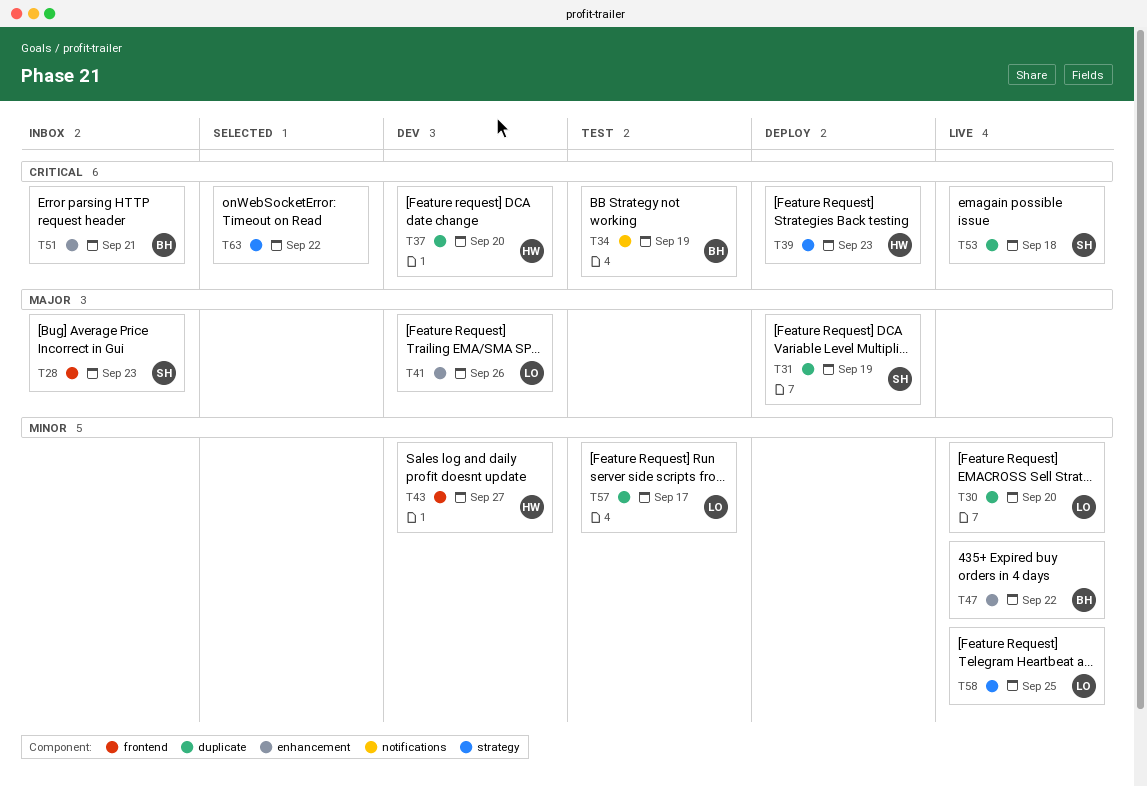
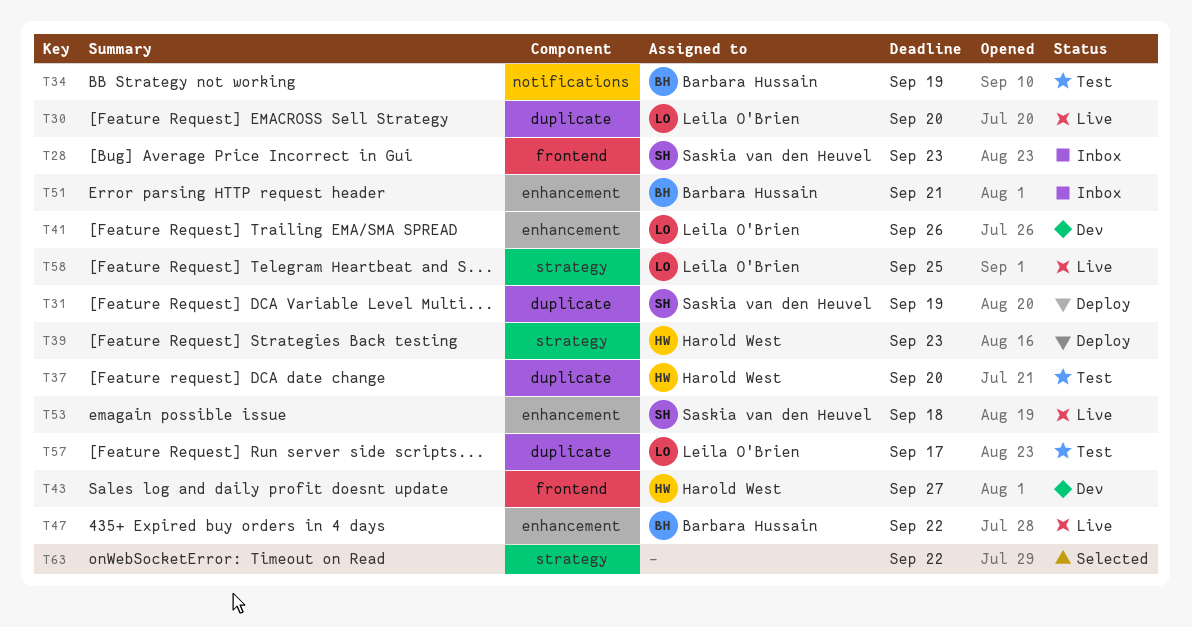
T37, status: Dev -> Test
T53, label: duplicate -> enhancement

